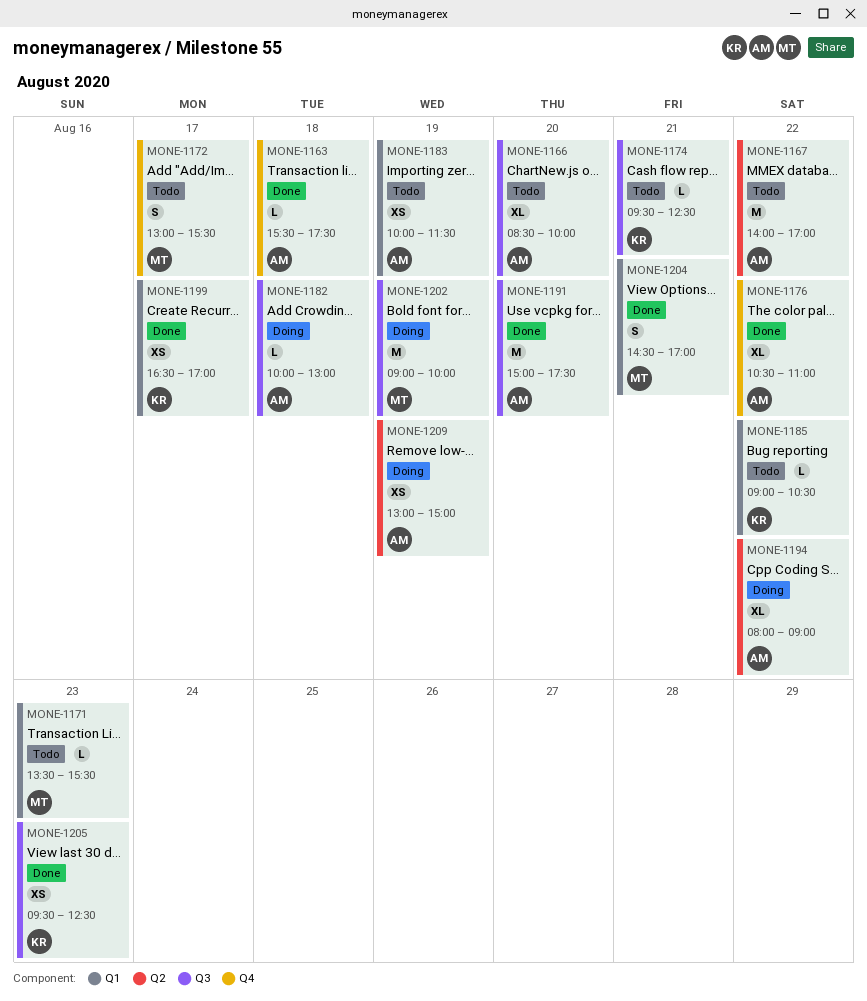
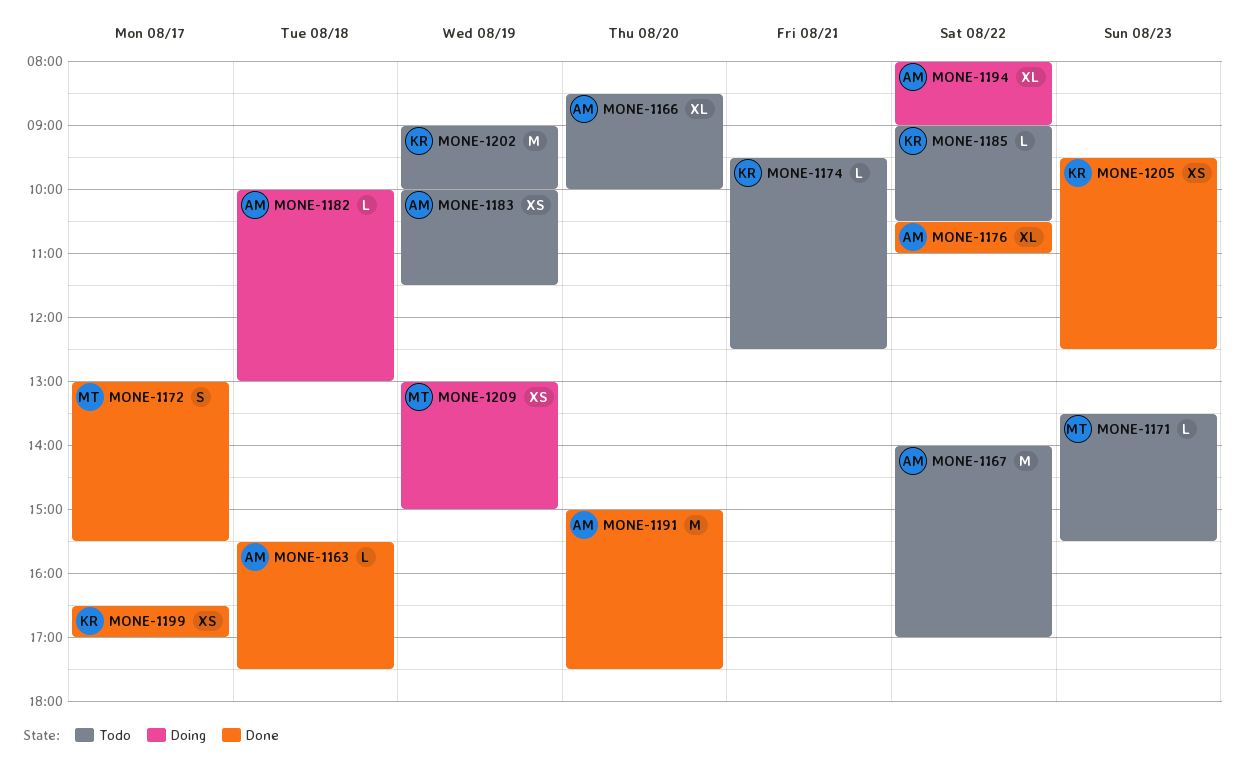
MONE-1172, status: Todo -> Done
MONE-1202, status: Doing -> Todo
MONE-1202, owner: MT -> KR
MONE-1204: present -> none
MONE-1209, owner: AM -> MT

